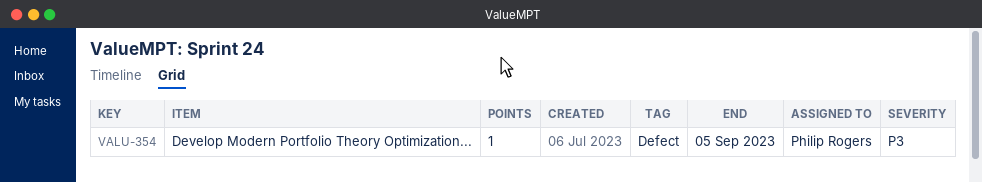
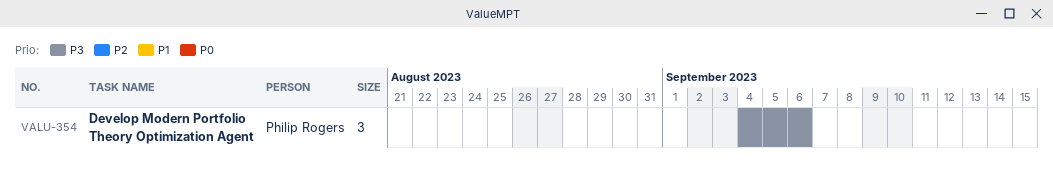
VALU-354, estimate: 1 -> 3
VALU-354, due: Sep 5 -> Sep 6

